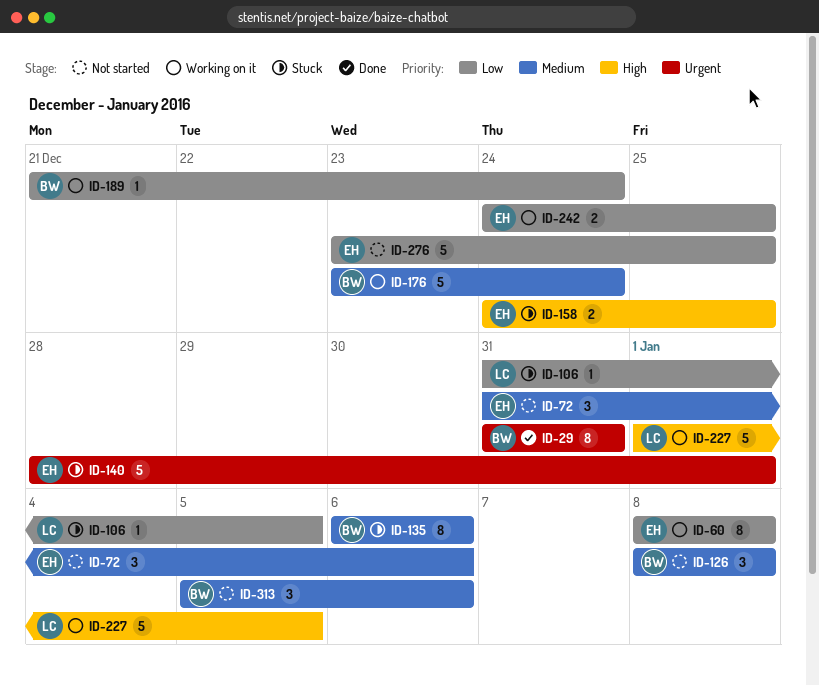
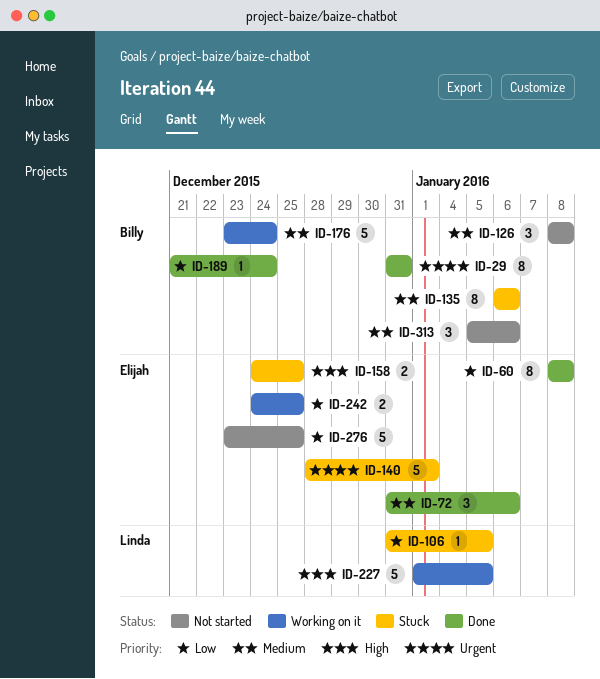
ID-60, status: Working on it -> Done
ID-72, status: Not started -> Done
ID-189, status: Working on it -> Done

